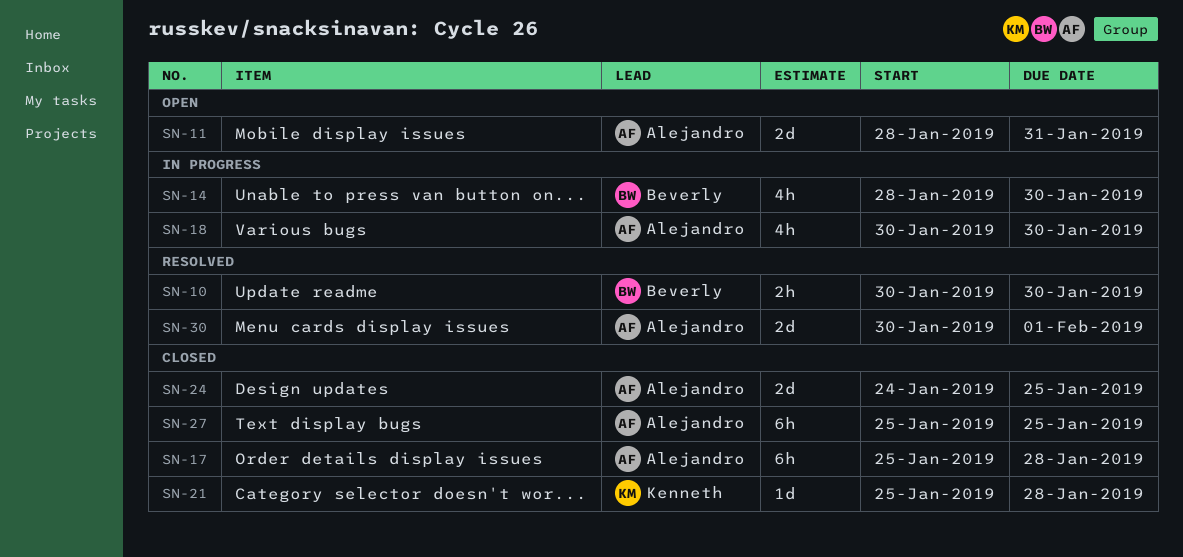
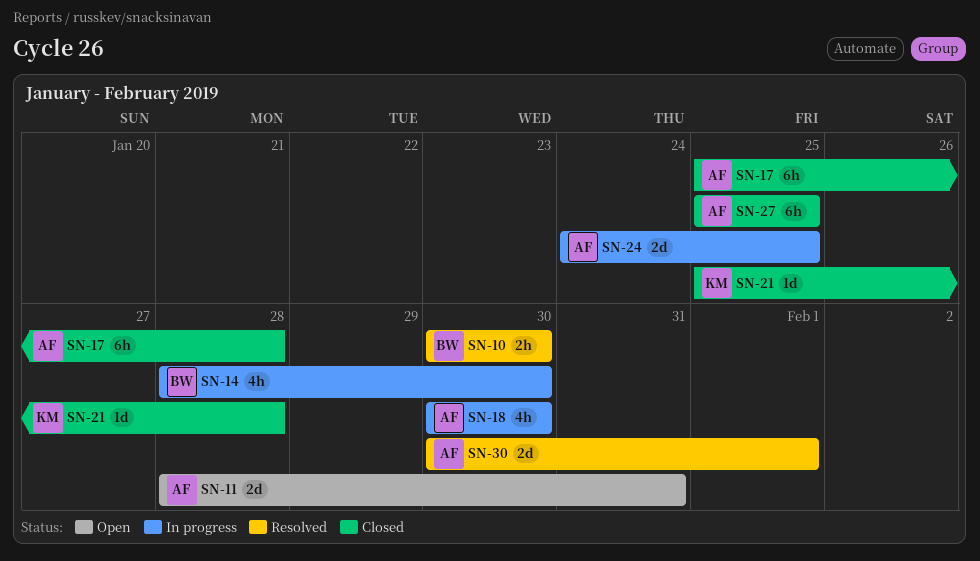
SN-24, status: Closed -> In progress

